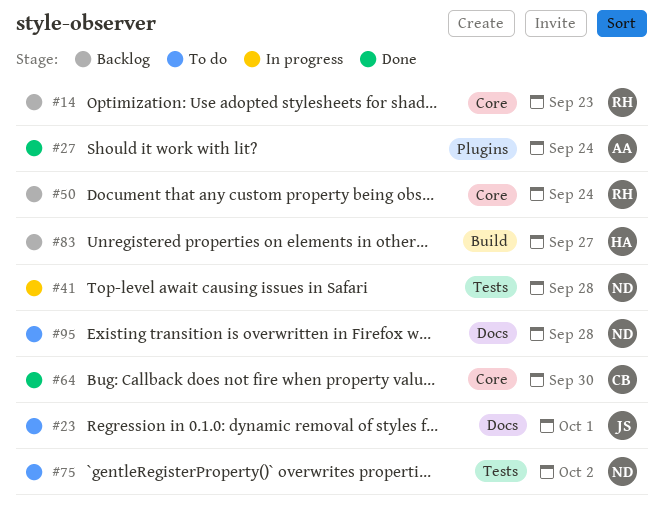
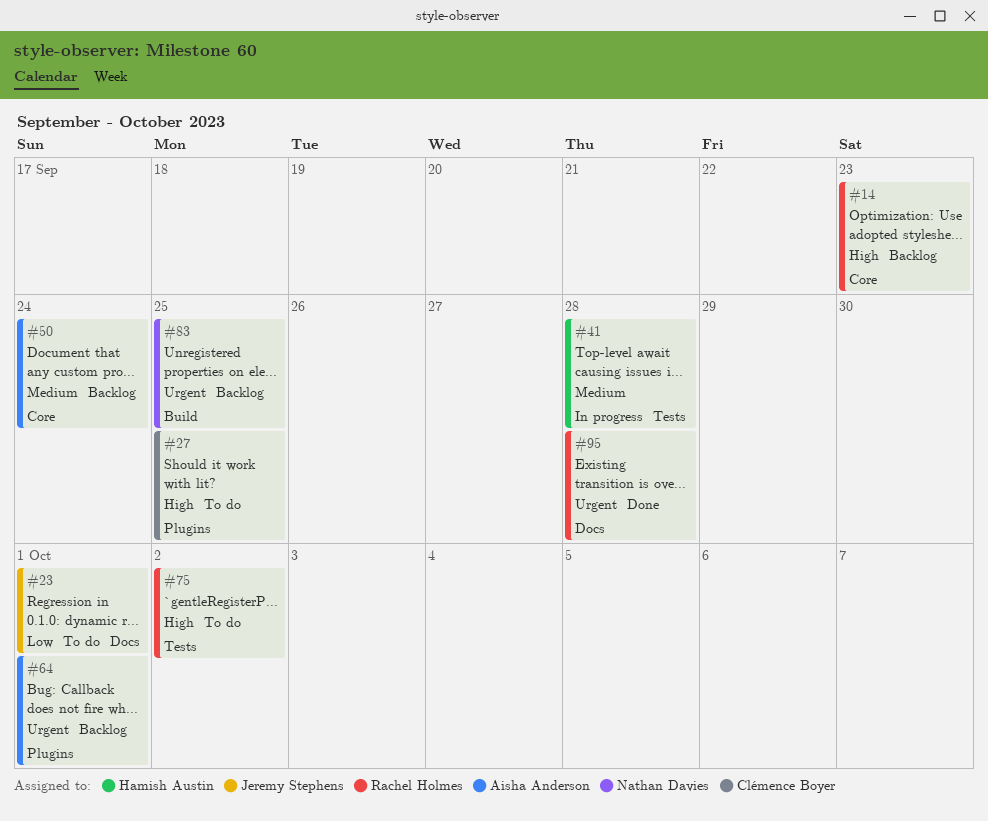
#27, status: Done -> To do
#27, owner: Aisha Anderson -> Clémence Boyer
#27, due: Sep 24 -> Sep 25
#41, owner: Nathan Davies -> Hamish Austin
#50, owner: Rachel Holmes -> Aisha Anderson
#64, status: Done -> Backlog
#64, owner: Clémence Boyer -> Aisha Anderson
#64, label: Core -> Plugins
#64, due: Sep 30 -> Oct 1
#75, owner: Nathan Davies -> Rachel Holmes
#83, owner: Hamish Austin -> Nathan Davies
#83, due: Sep 27 -> Sep 25
#95, status: To do -> Done
#95, owner: Nathan Davies -> Rachel Holmes

